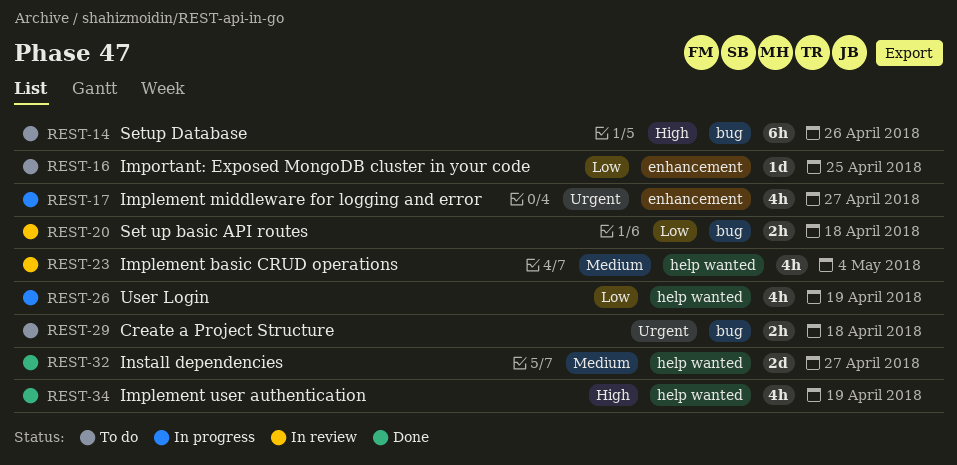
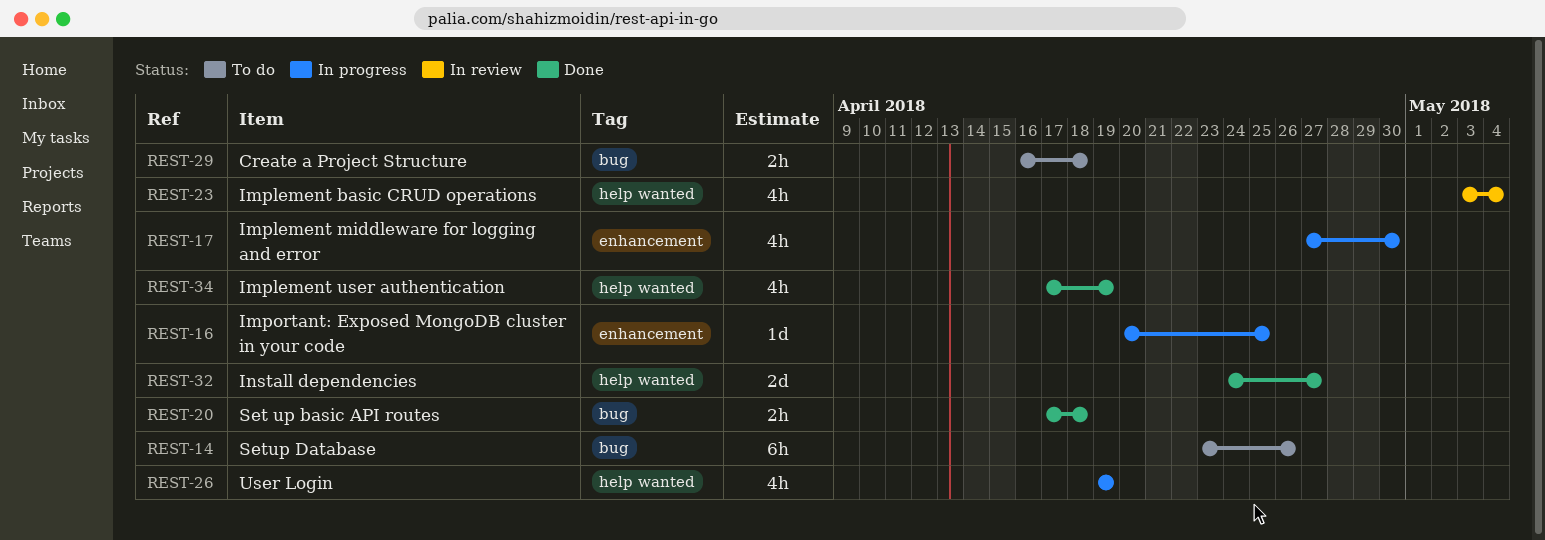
REST-16, status: To do -> In progress
REST-17, due: Apr 27 -> Apr 30
REST-20, status: In review -> Done

